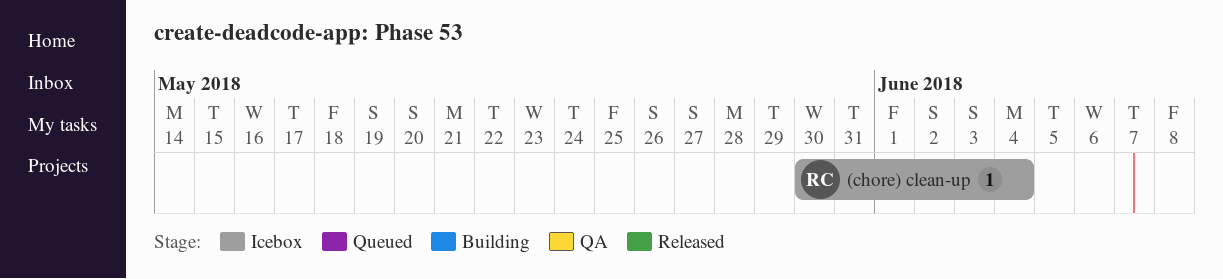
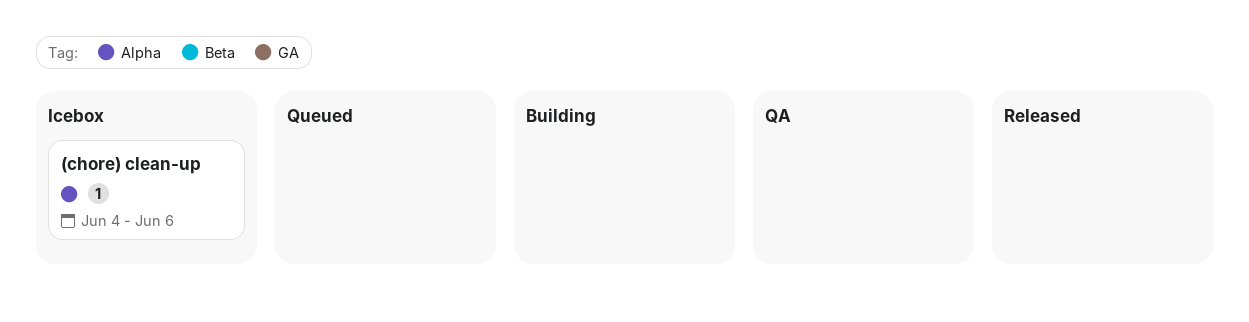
(chore) clean-up, start: May 30 -> Jun 4
(chore) clean-up, due: Jun 4 -> Jun 6

